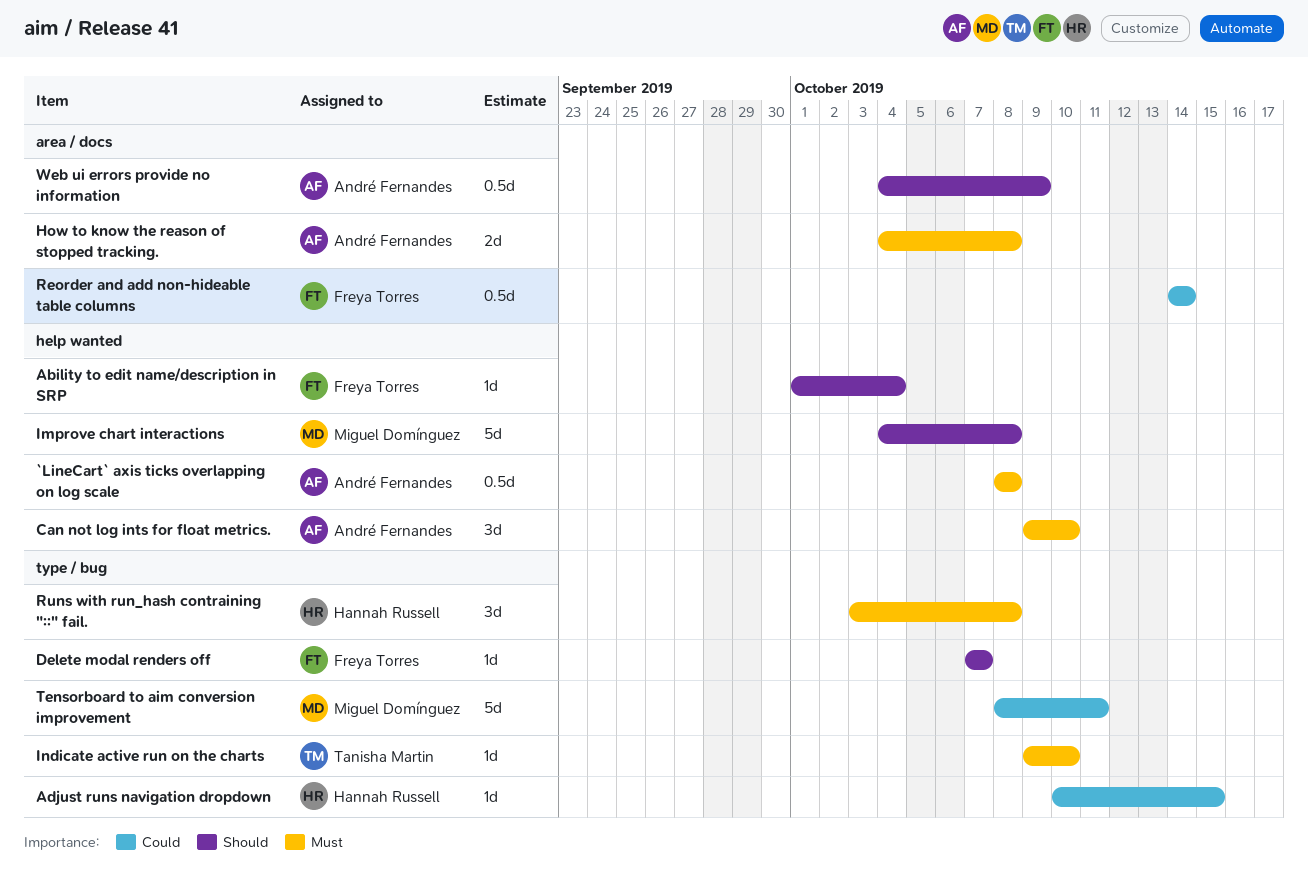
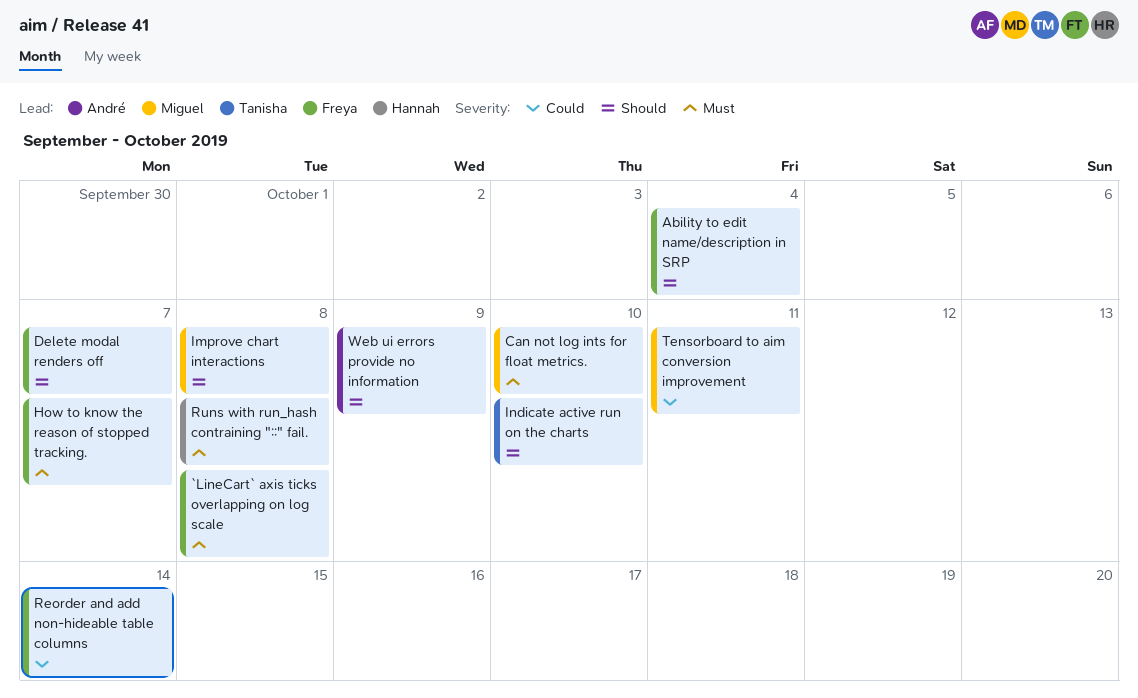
`LineCart` axis ticks overlapping on log scale, owner: André Fernandes -> Freya Torres
Adjust runs navigation dropdown: present -> none
Can not log ints for float metrics., owner: André Fernandes -> Miguel Domínguez
How to know the reason of stopped tracking., owner: André Fernandes -> Freya Torres
How to know the reason of stopped tracking., due: Oct 8 -> Oct 7
Indicate active run on the charts, priority: Must -> Should

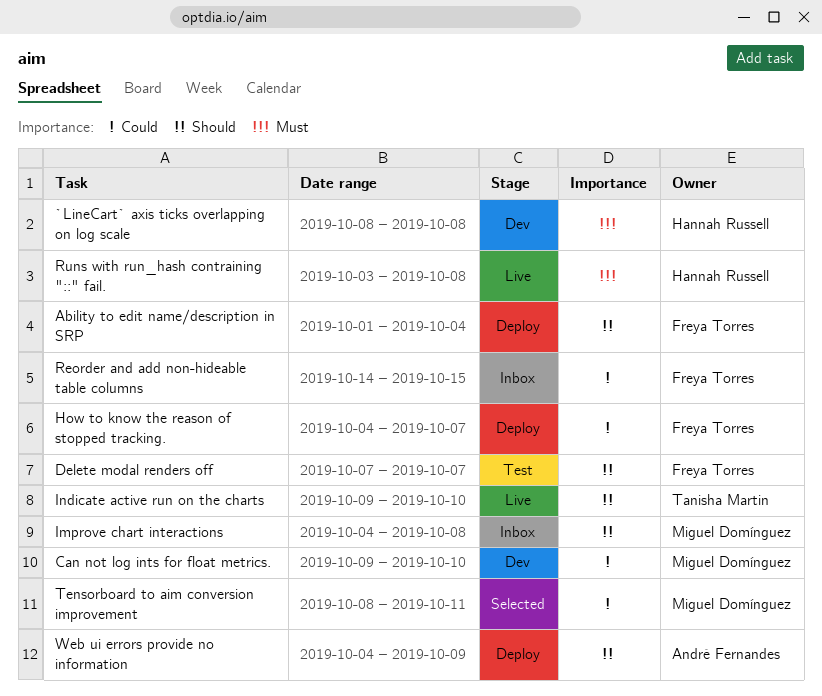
`LineCart` axis ticks overlapping on log scale, owner: Freya Torres -> Hannah Russell
Can not log ints for float metrics., priority: Must -> Could
How to know the reason of stopped tracking., priority: Must -> Could
Reorder and add non-hideable table columns, due: Oct 14 -> Oct 15

